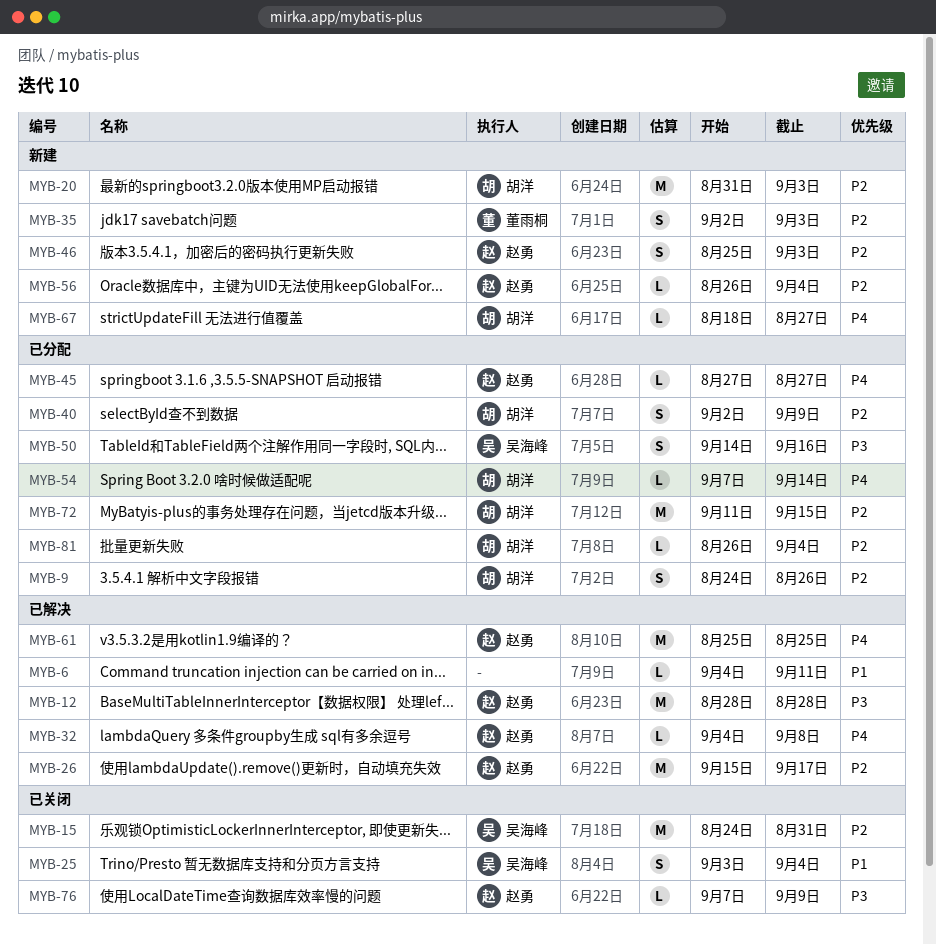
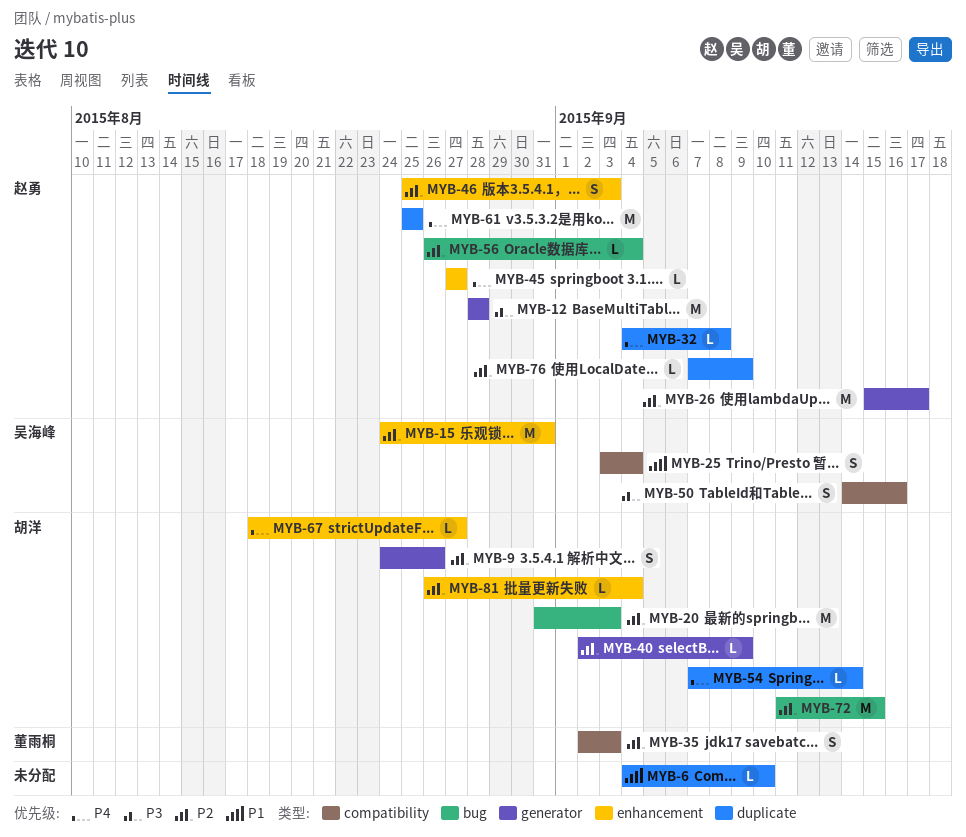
MYB-6, due: Sep 11 -> Sep 10
MYB-40, estimate: S -> L
MYB-76, priority: P3 -> P2

